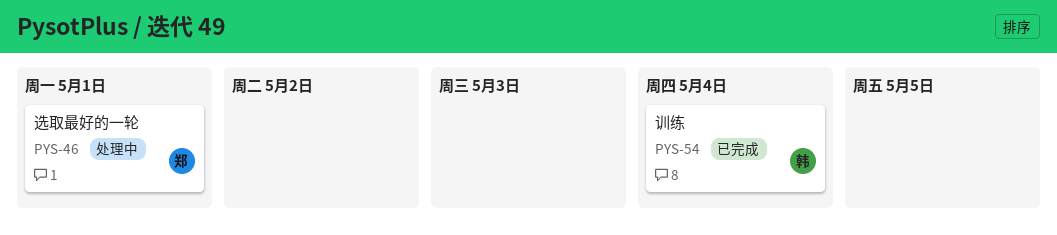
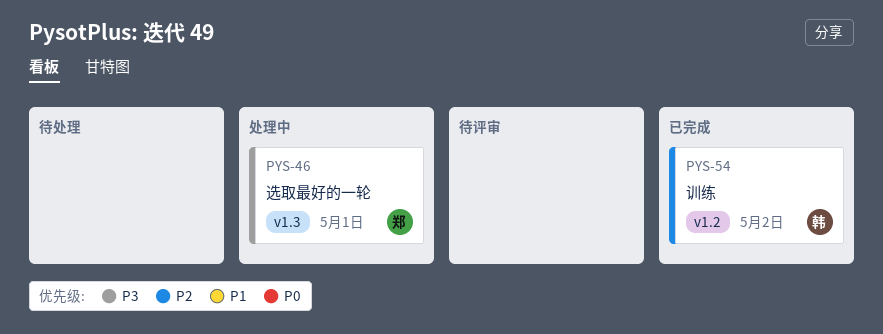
PYS-54, due: May 4 -> May 2

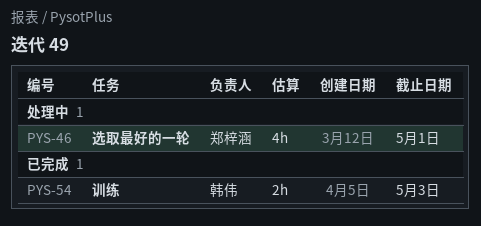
PYS-54, due: May 2 -> May 3

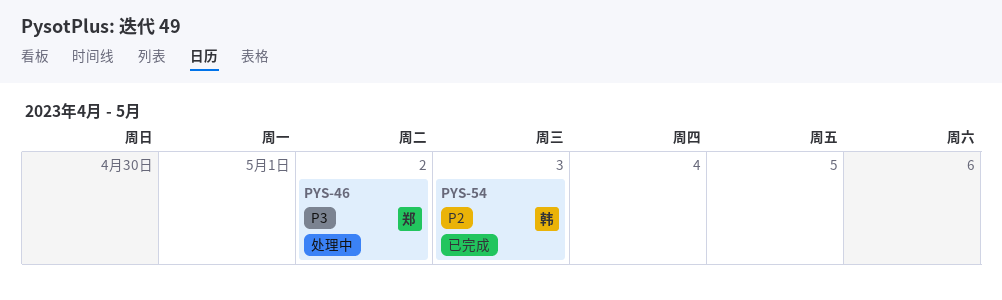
PYS-46, due: May 1 -> May 2

